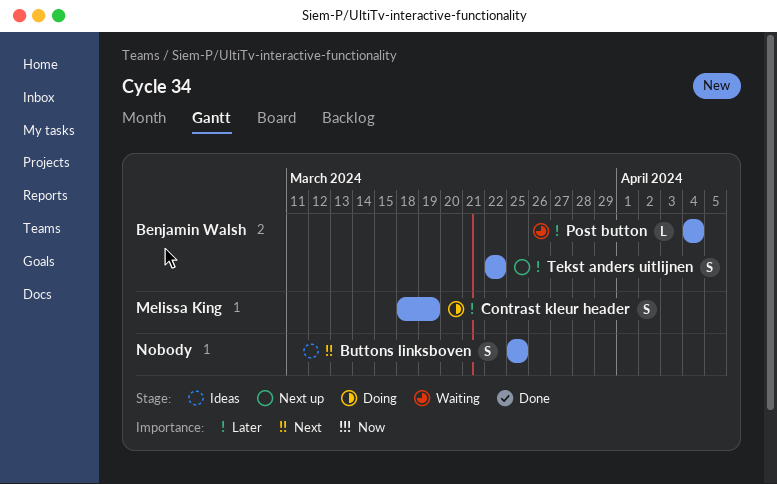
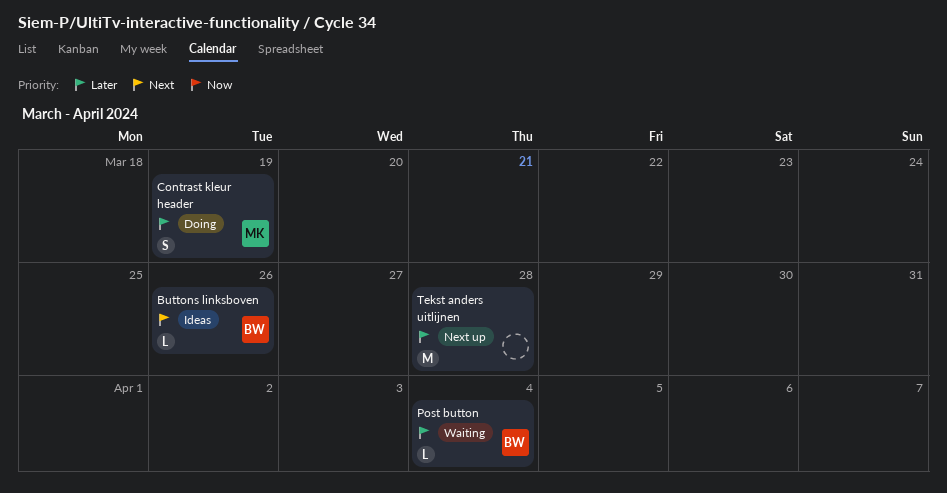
Buttons linksboven, owner: none -> Benjamin Walsh
Buttons linksboven, estimate: S -> L
Buttons linksboven, due: Mar 25 -> Mar 26
Tekst anders uitlijnen, owner: Benjamin Walsh -> none
Tekst anders uitlijnen, estimate: S -> M
Tekst anders uitlijnen, due: Mar 22 -> Mar 28

